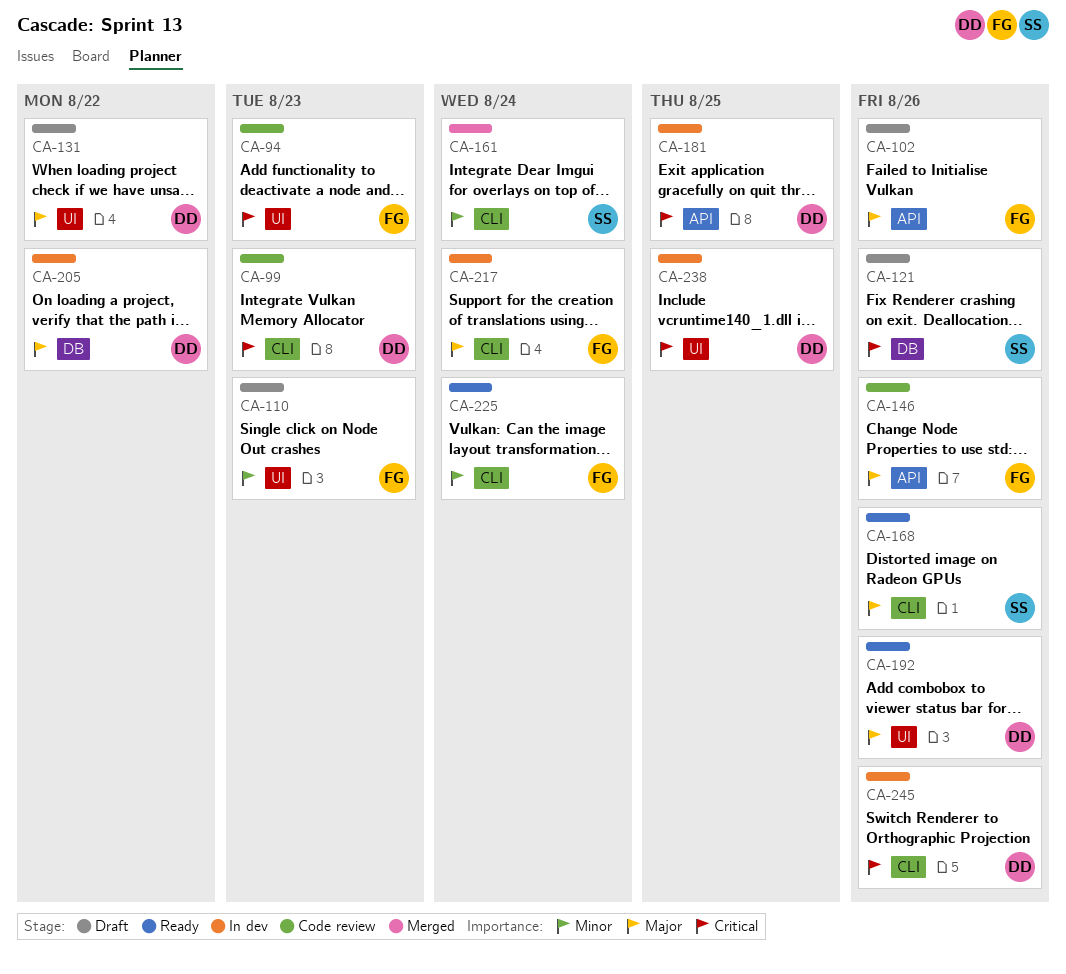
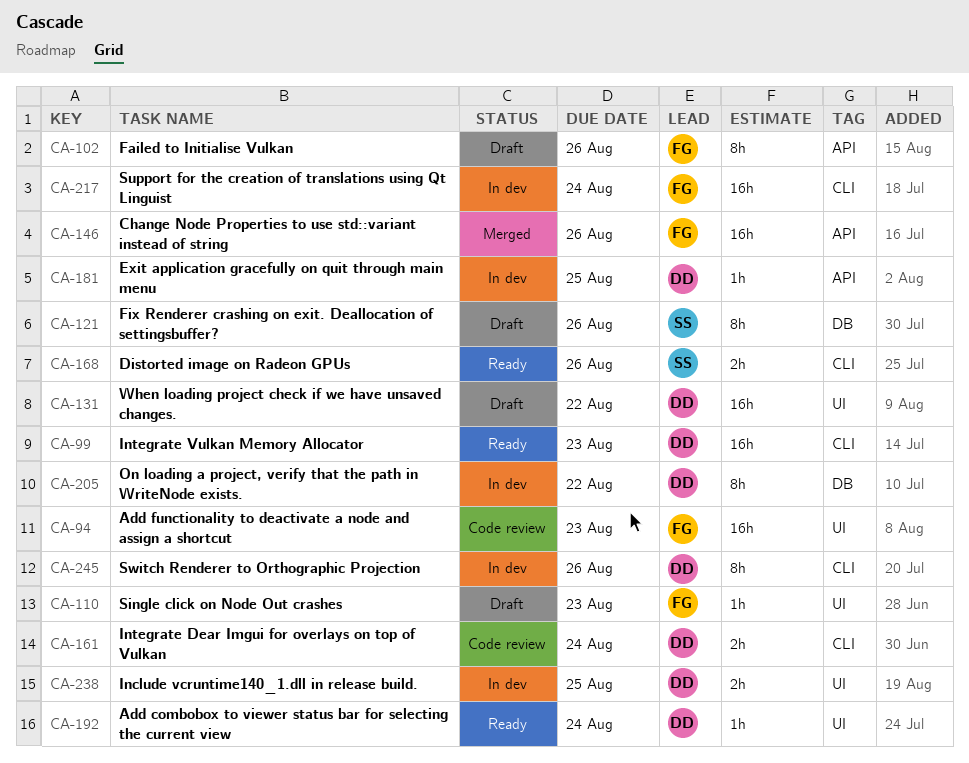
CA-99, status: Code review -> Ready
CA-146, status: Code review -> Merged
CA-161, status: Merged -> Code review
CA-161, owner: SS -> DD
CA-192, due: Aug 26 -> Aug 24
CA-225: present -> none

